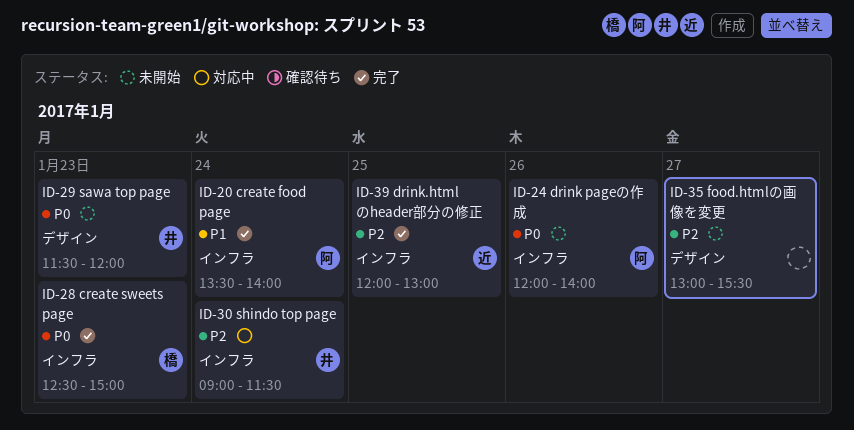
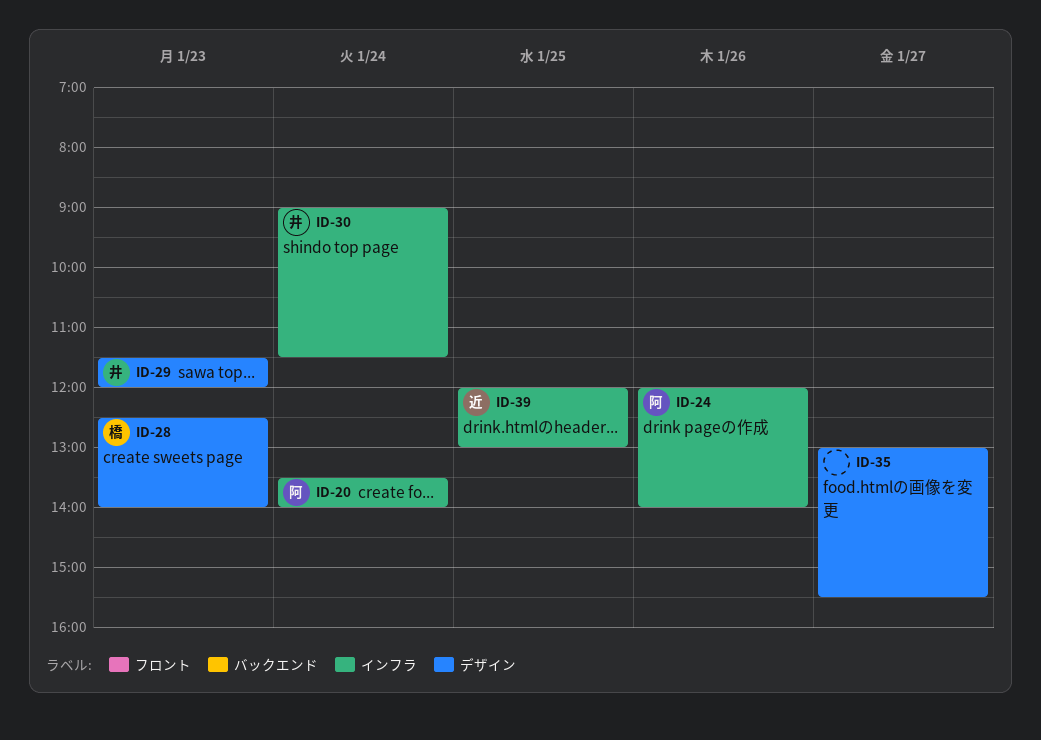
ID-28, label: インフラ -> デザイン
ID-28, ends: 15:00 -> 14:00

